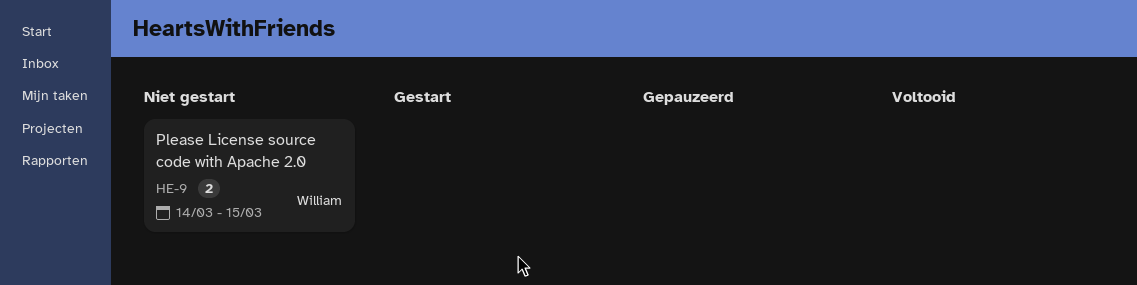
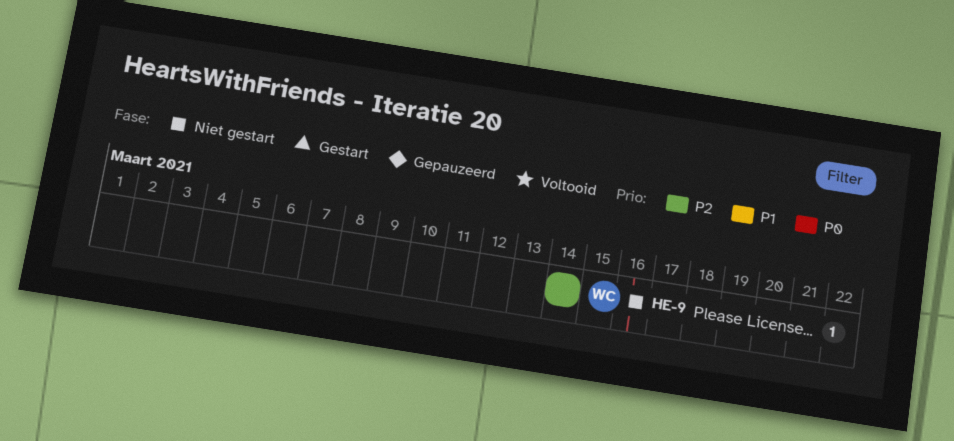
HE-9, estimate: 2 -> 1
HE-9, due: Mar 15 -> Mar 14

